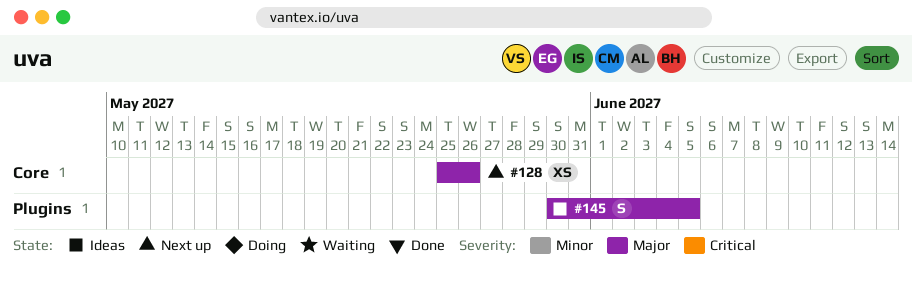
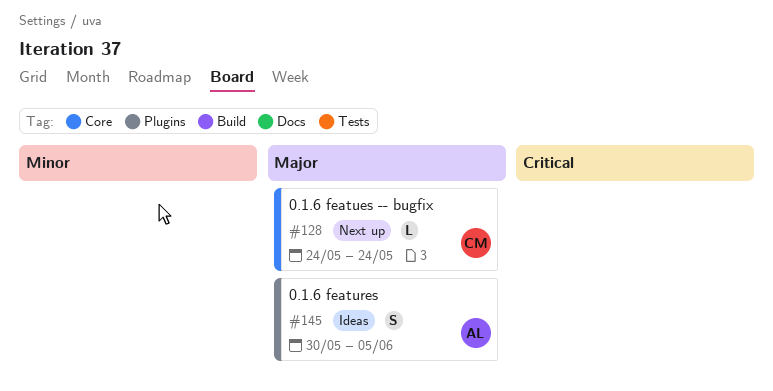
#128, estimate: XS -> L
#128, start: May 25 -> May 24
#128, due: May 26 -> May 24

